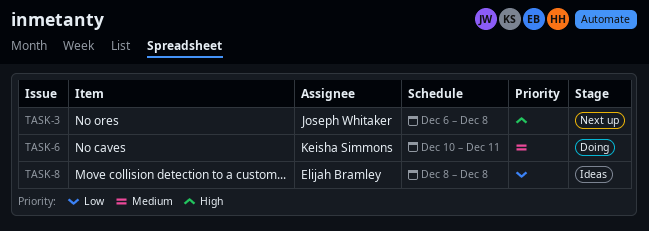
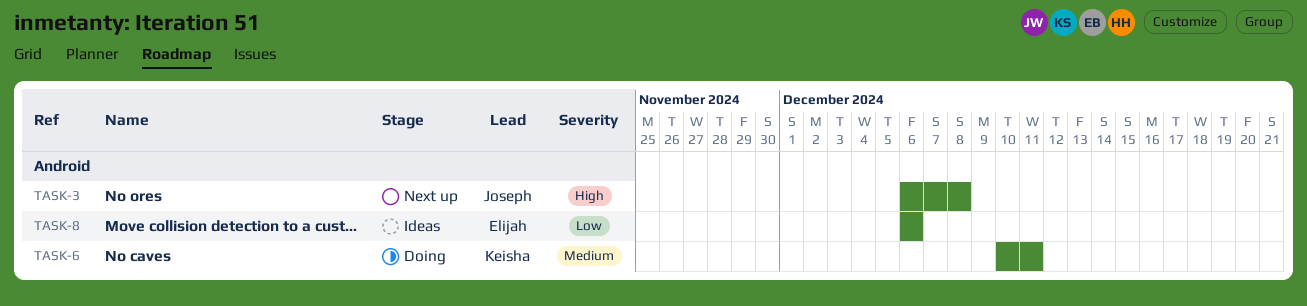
TASK-8, start: Dec 8 -> Dec 6
TASK-8, due: Dec 8 -> Dec 6

